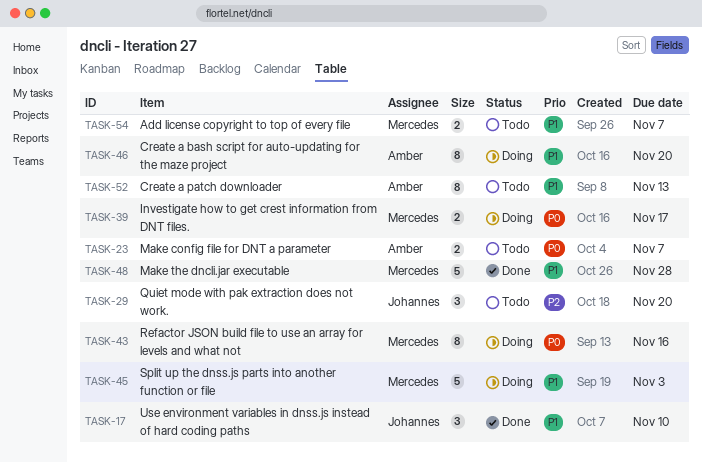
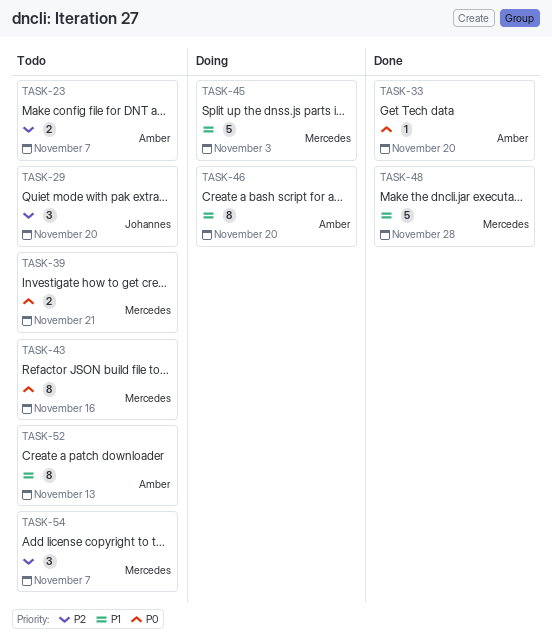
TASK-17: present -> none
TASK-23, priority: P0 -> P2
TASK-33: none -> present
TASK-39, status: Doing -> Todo
TASK-39, due: Nov 17 -> Nov 21
TASK-43, status: Doing -> Todo
TASK-54, priority: P1 -> P2
TASK-54, estimate: 2 -> 3

